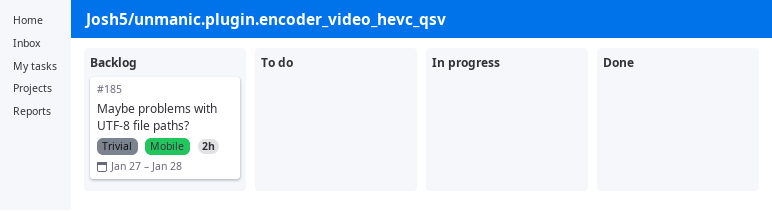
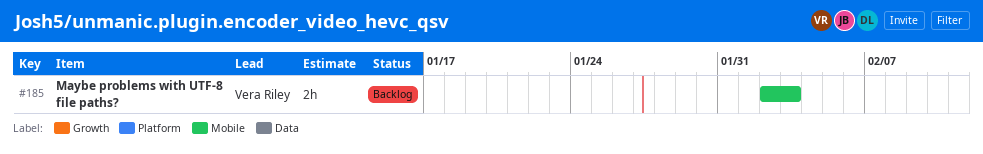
#185, start: Jan 27 -> Feb 2
#185, due: Jan 28 -> Feb 3

